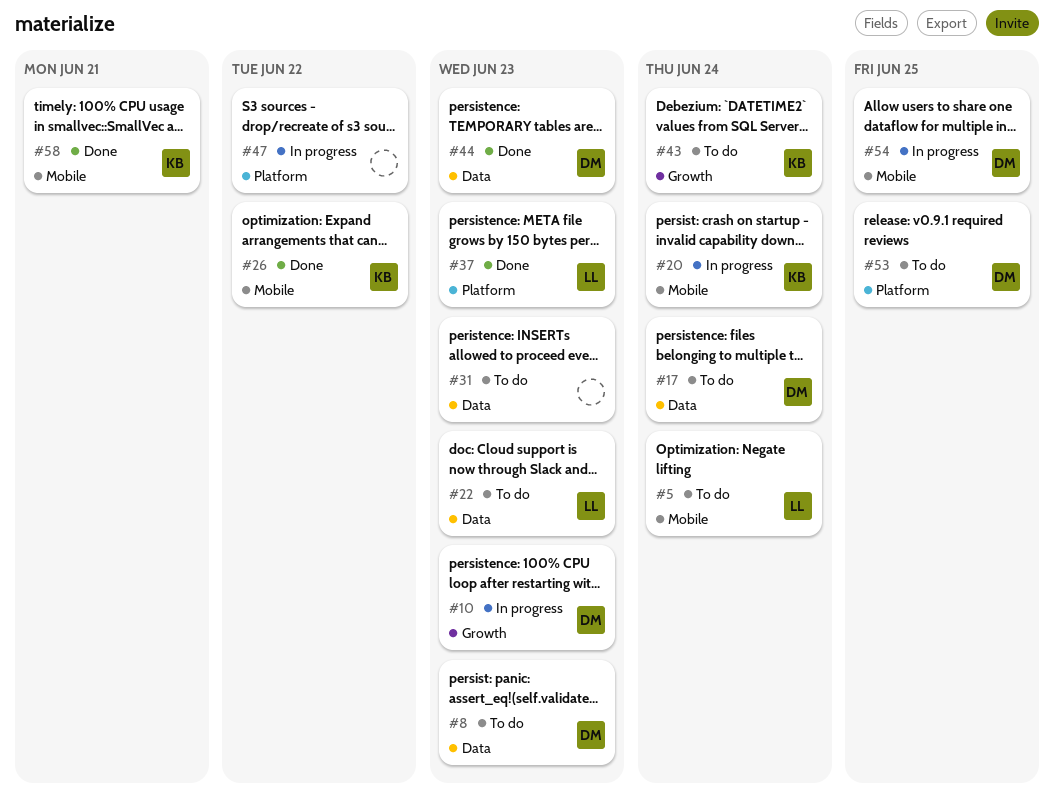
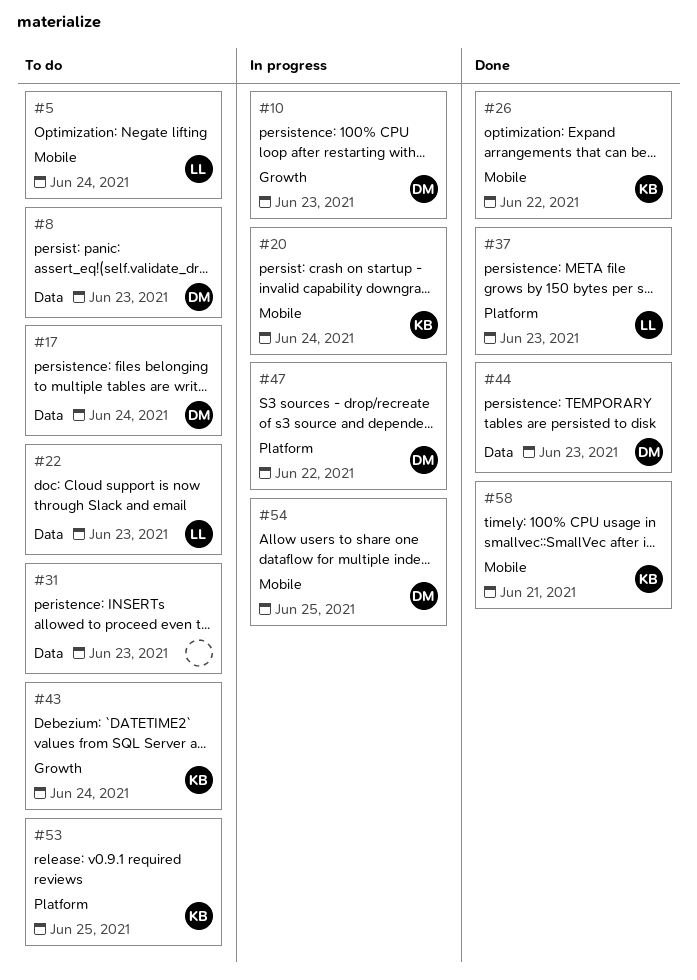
#47, owner: none -> DM
#53, owner: DM -> KB

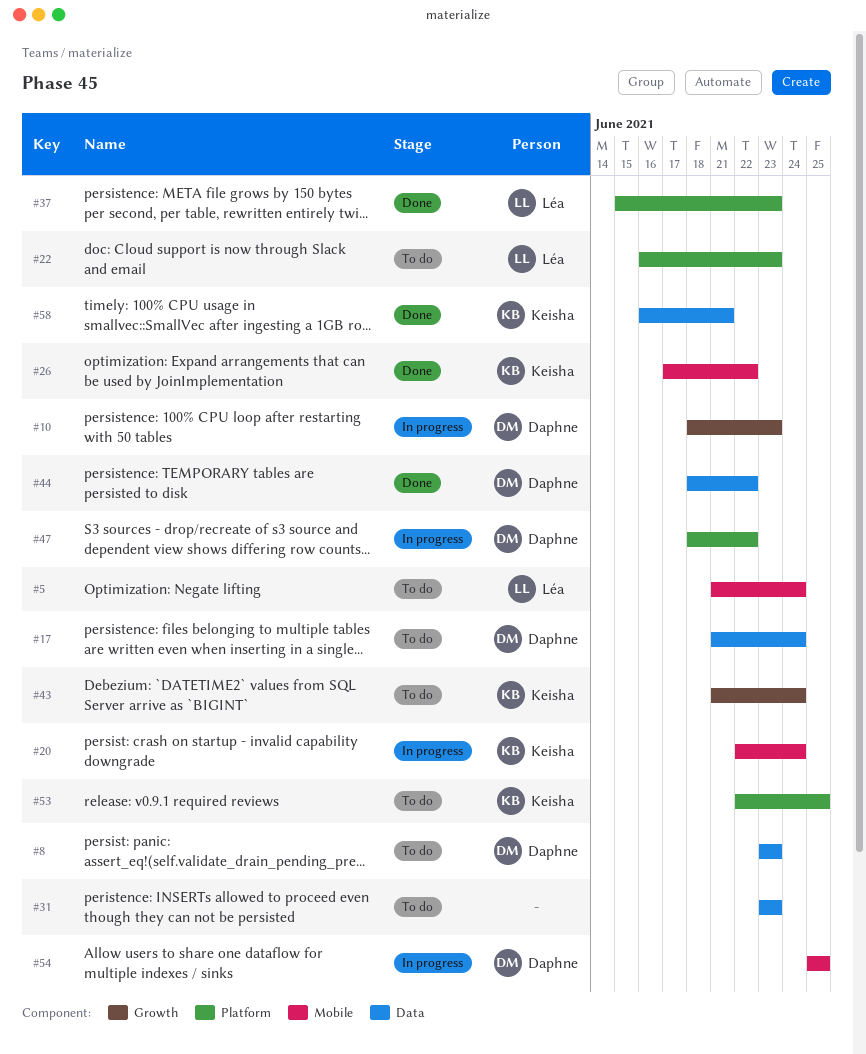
#22, label: Data -> Platform
#44, due: Jun 23 -> Jun 22
#58, label: Mobile -> Data

